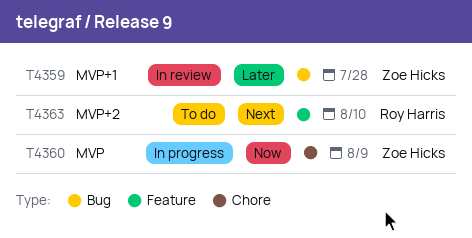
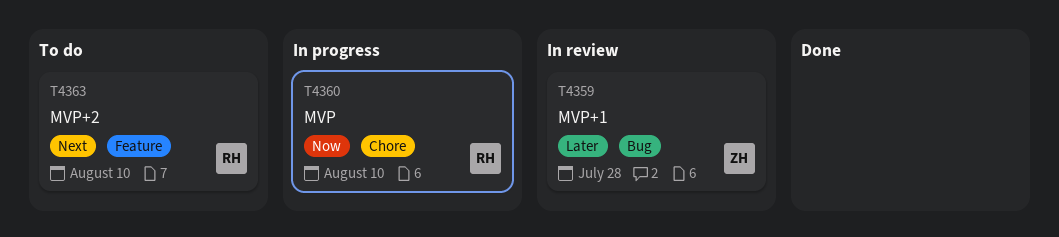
T4360, owner: Zoe Hicks -> Roy Harris
T4360, due: Aug 9 -> Aug 10

